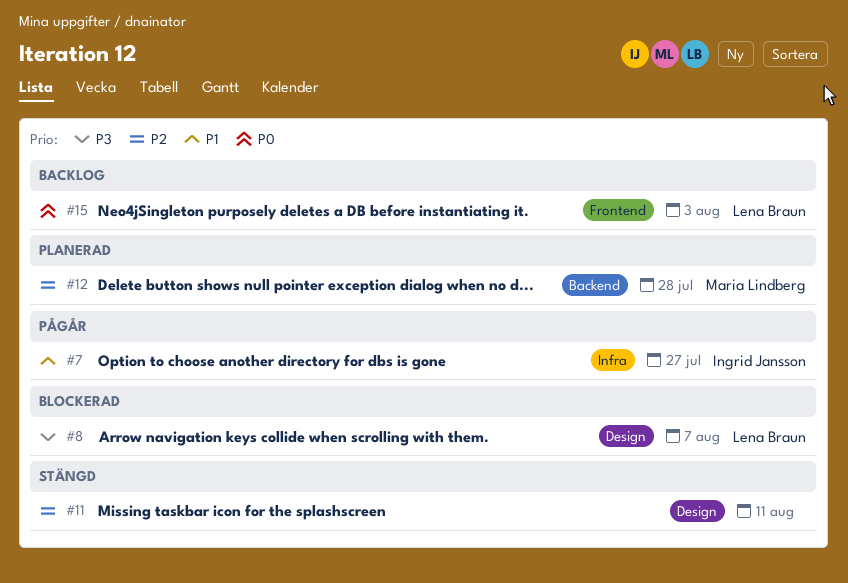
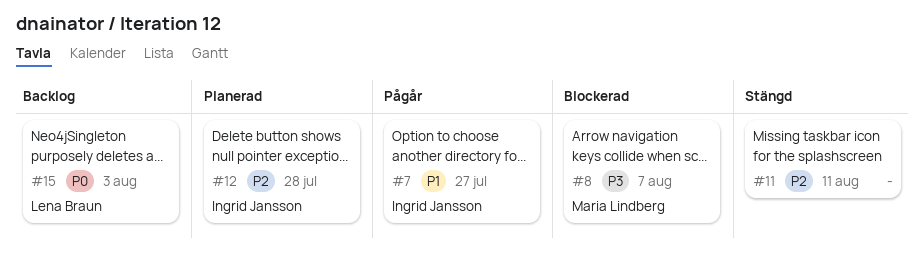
#8, owner: Lena Braun -> Maria Lindberg
#12, owner: Maria Lindberg -> Ingrid Jansson

